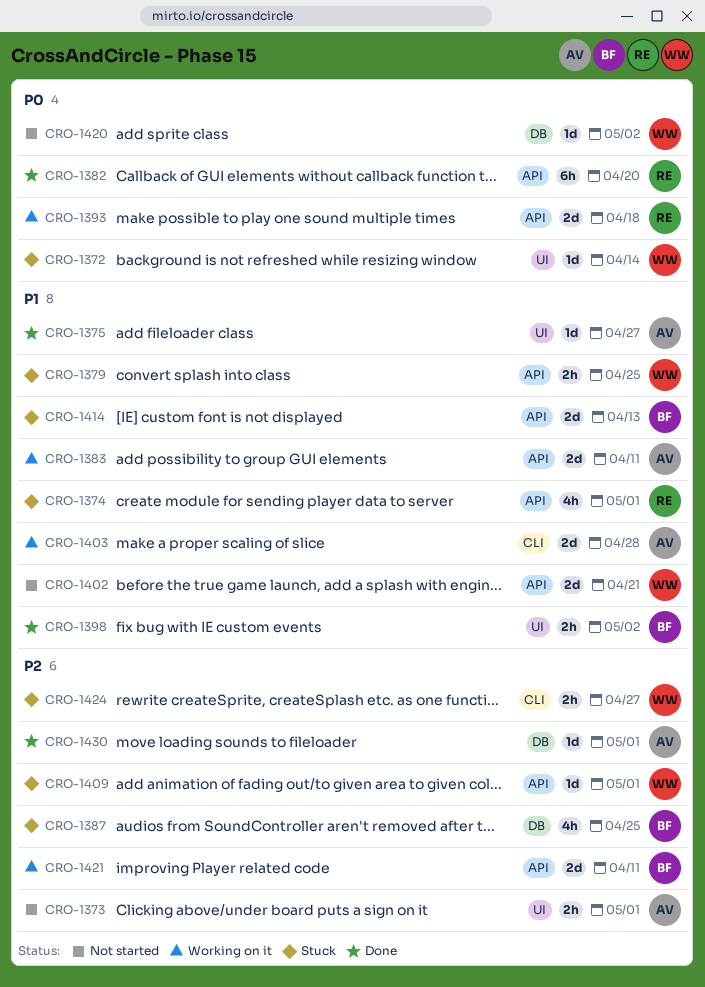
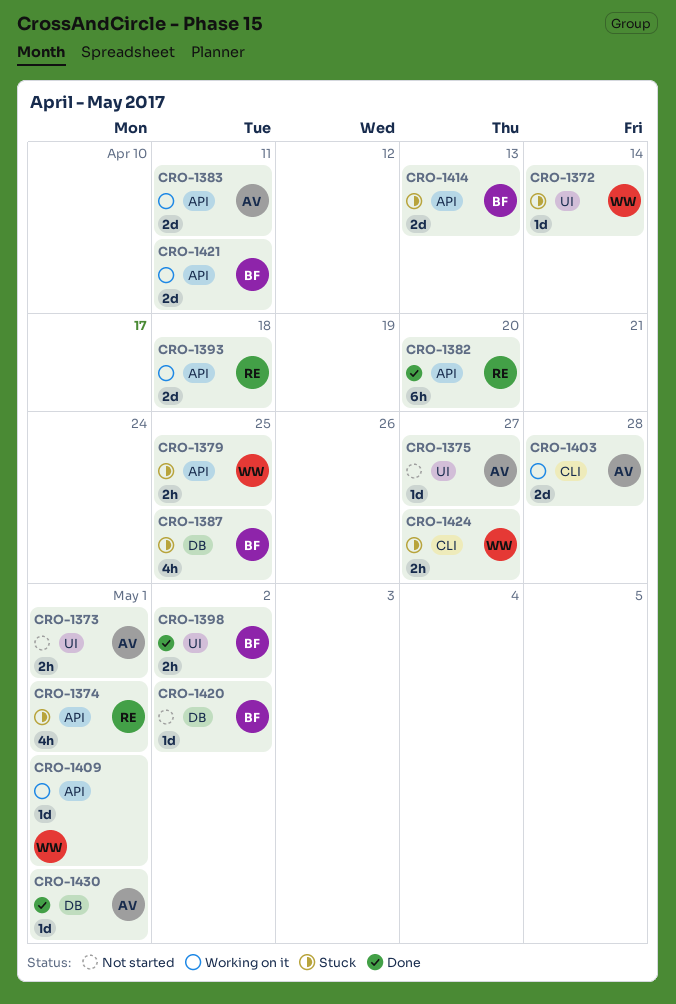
CRO-1375, status: Done -> Not started
CRO-1402: present -> none
CRO-1409, status: Stuck -> Working on it
CRO-1420, owner: WW -> BF

